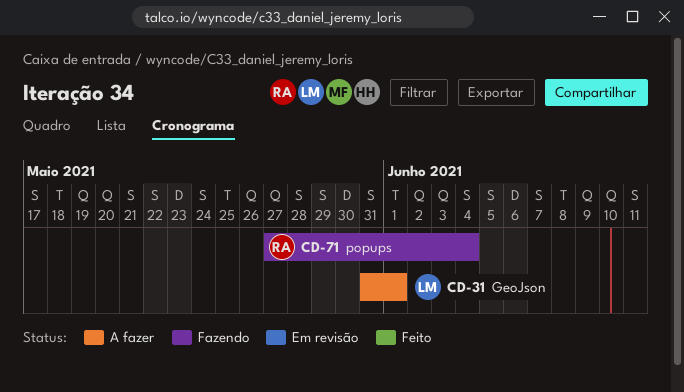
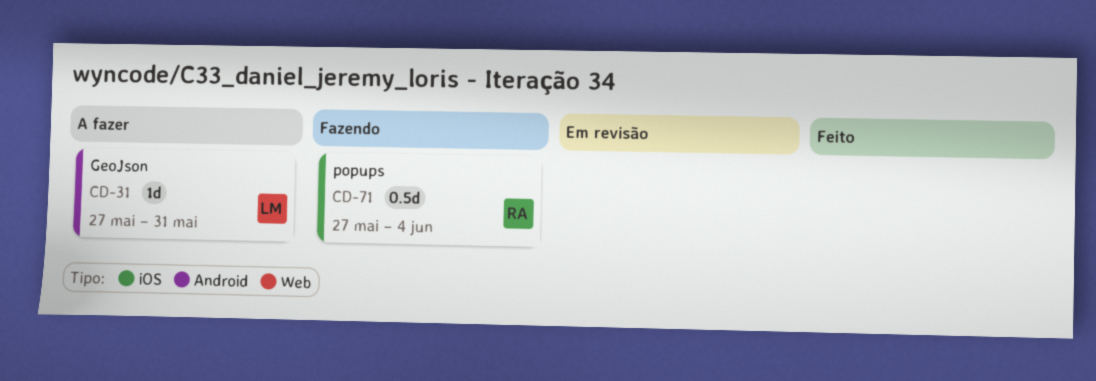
CD-31, start: May 31 -> May 27
CD-31, due: Jun 1 -> May 31

